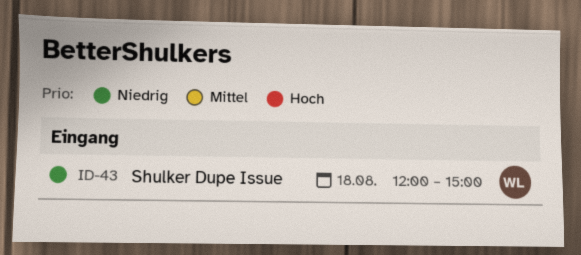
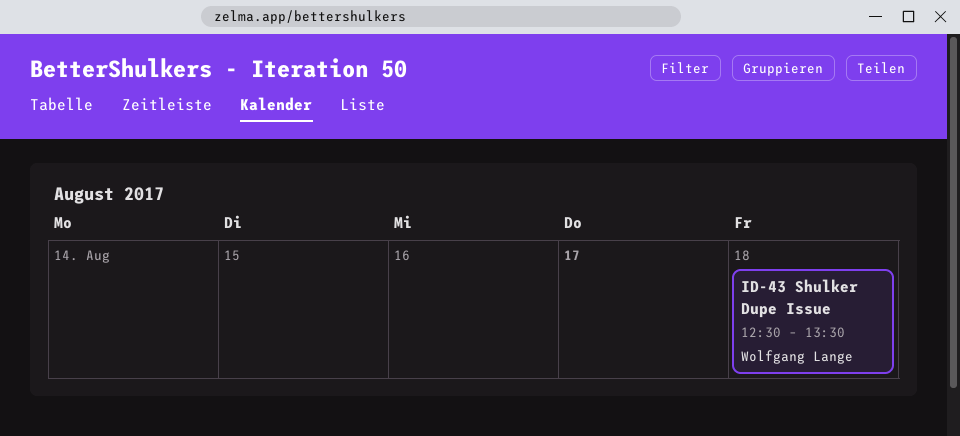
ID-43, begins: 12:00 -> 12:30
ID-43, ends: 15:00 -> 13:30

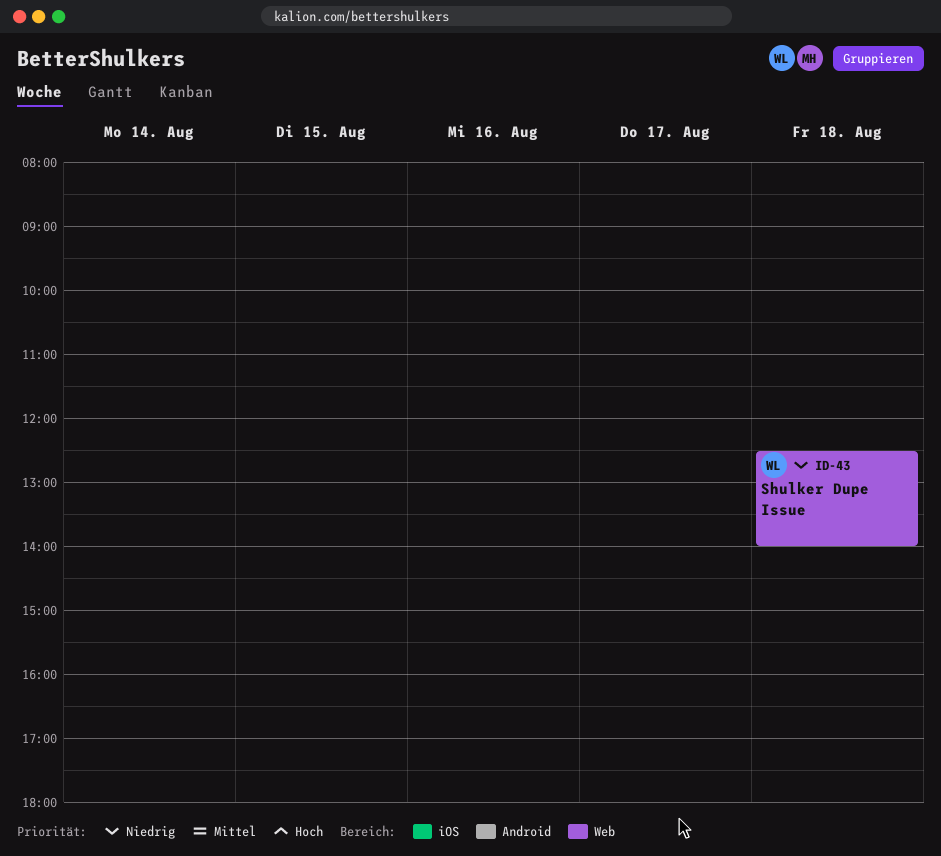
ID-43, ends: 13:30 -> 14:00

